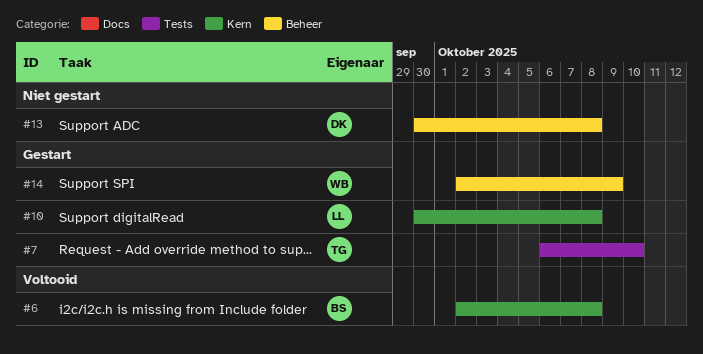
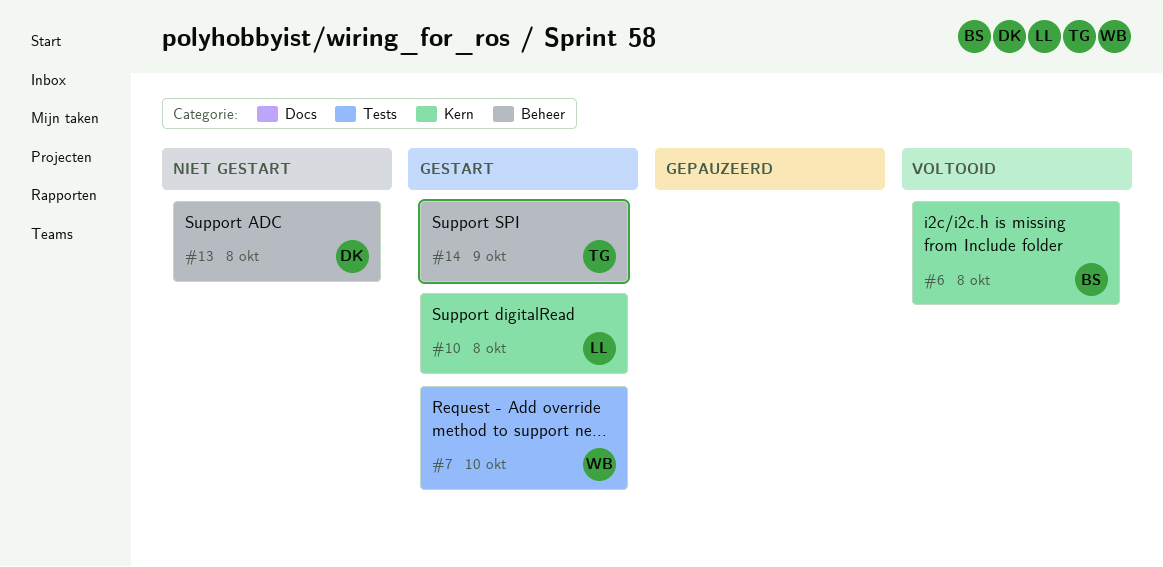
#7, owner: TG -> WB
#14, owner: WB -> TG

